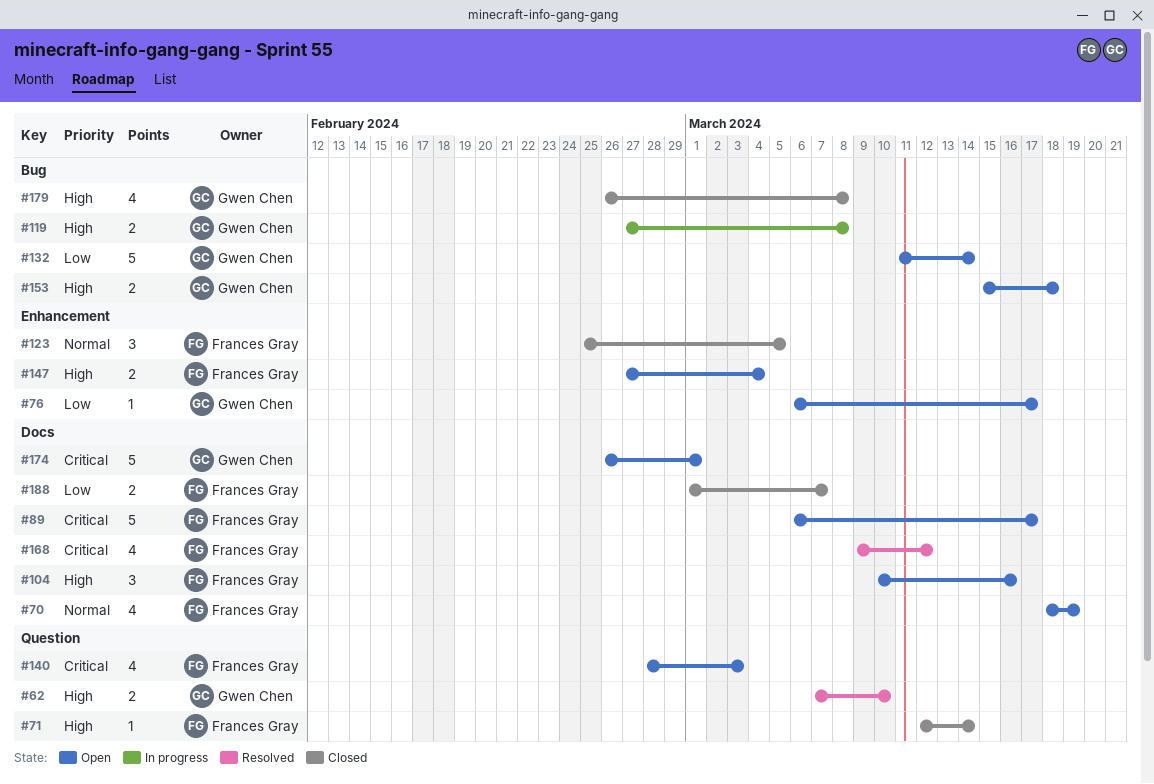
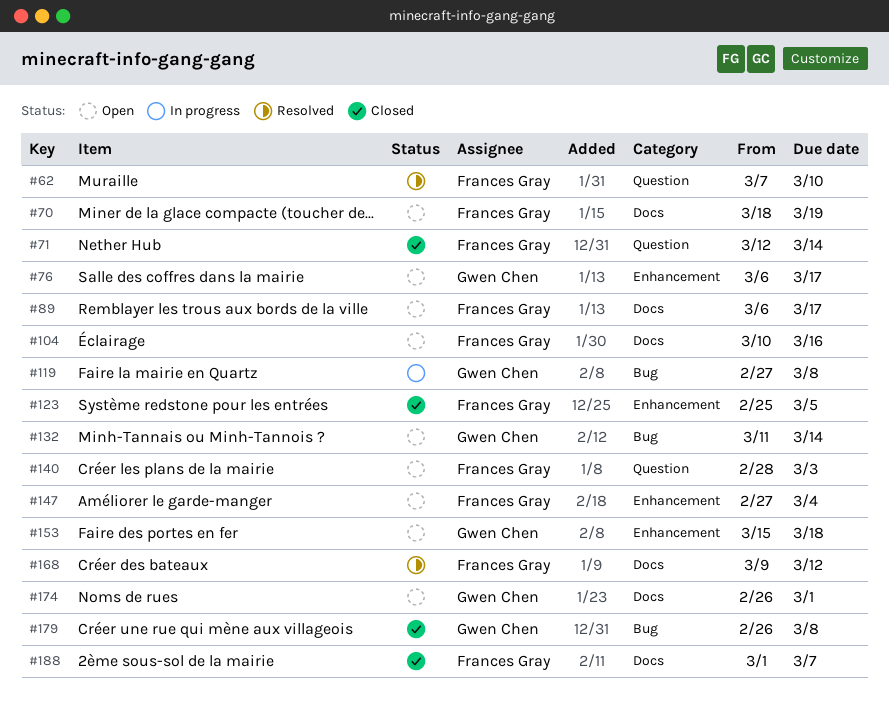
#62, owner: Gwen Chen -> Frances Gray
#153, label: Bug -> Enhancement

